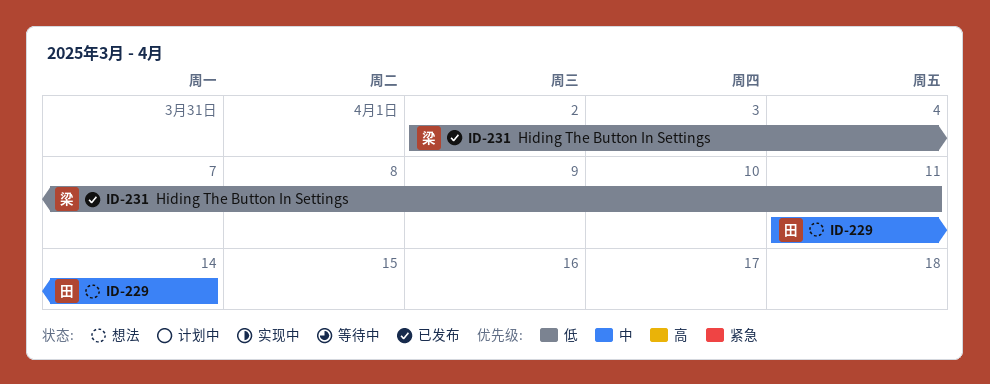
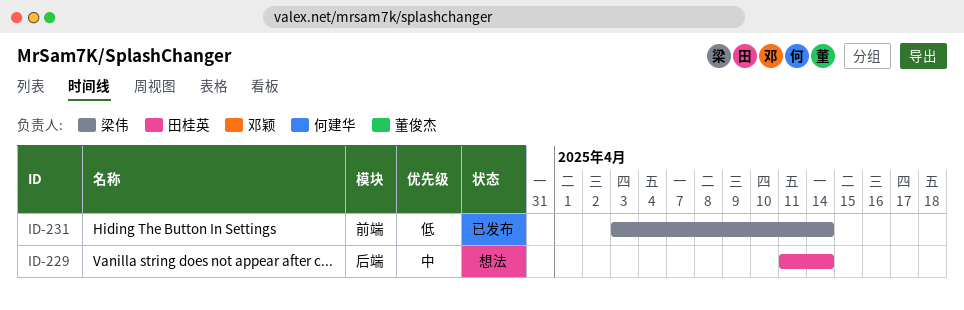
ID-231, start: Apr 2 -> Apr 3
ID-231, due: Apr 11 -> Apr 14

